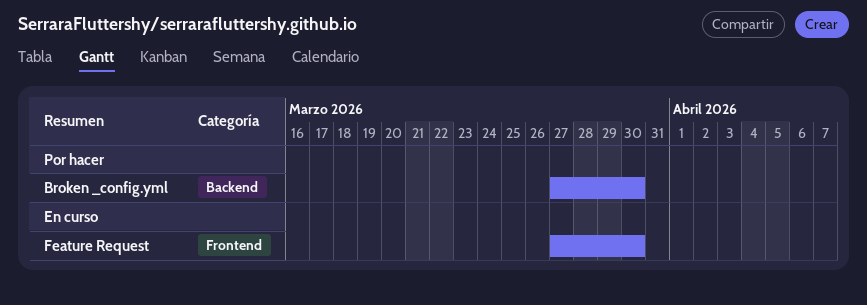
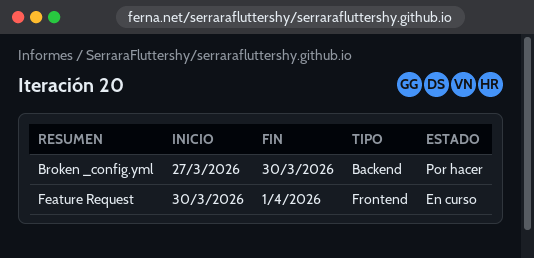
Feature Request, start: Mar 27 -> Mar 30
Feature Request, due: Mar 30 -> Apr 1

